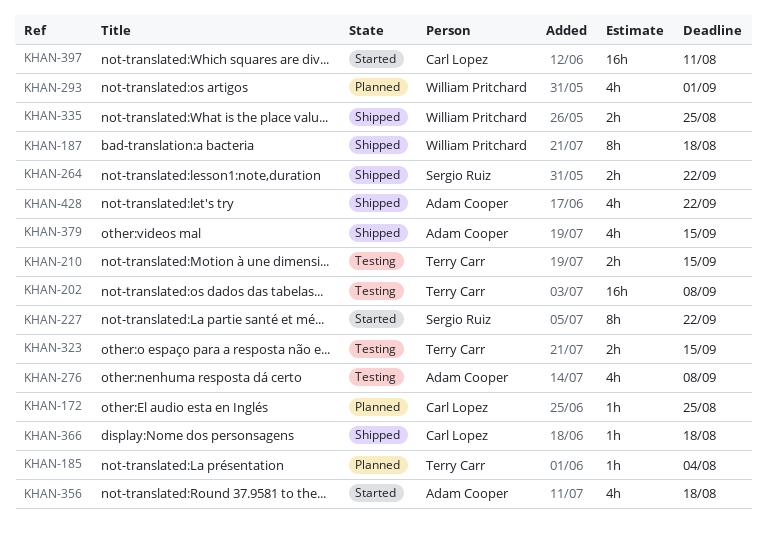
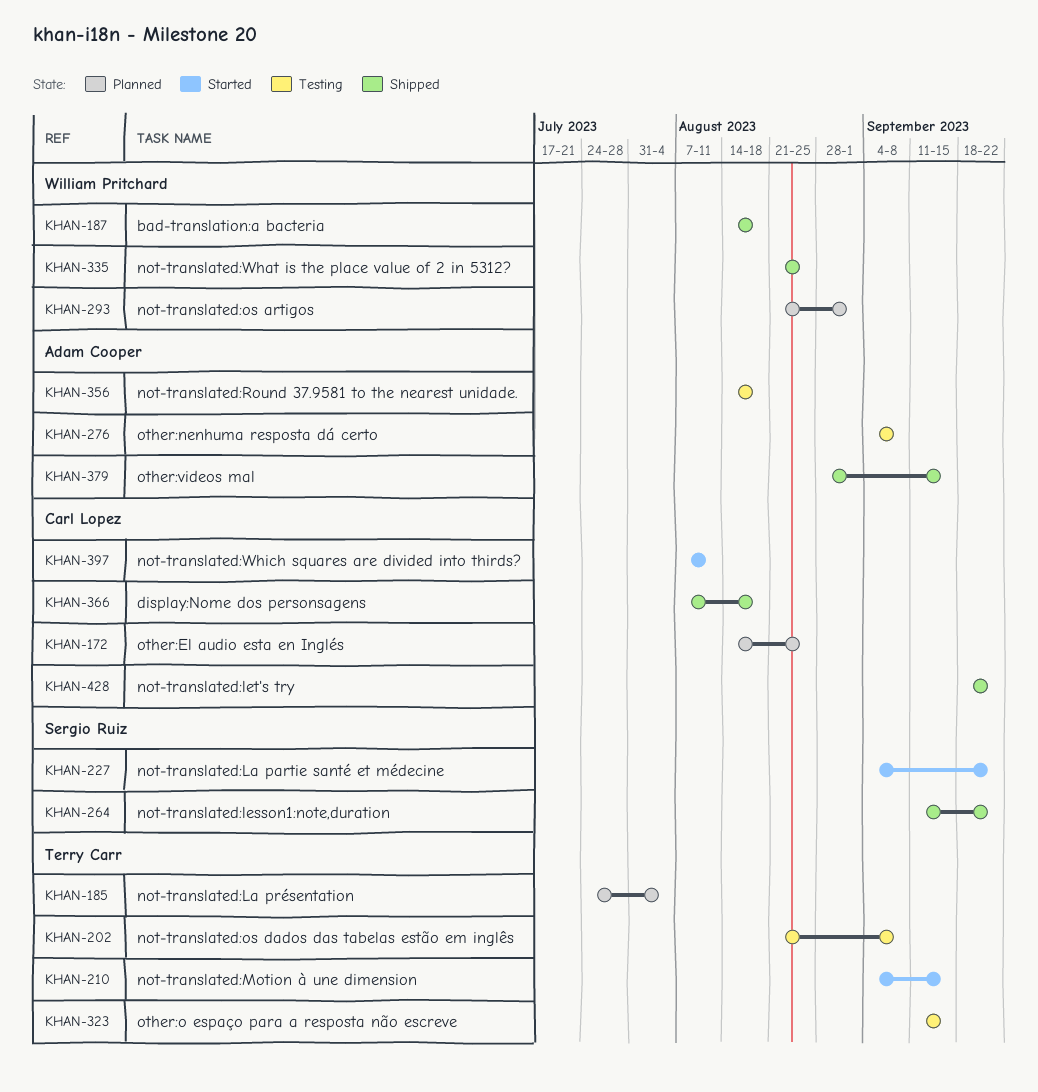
KHAN-210, status: Testing -> Started
KHAN-356, status: Started -> Testing
KHAN-428, owner: Adam Cooper -> Carl Lopez

